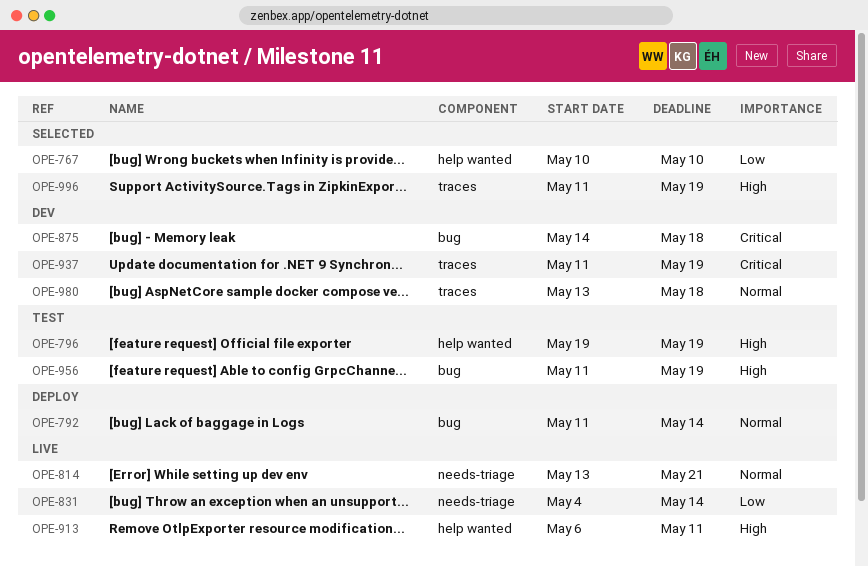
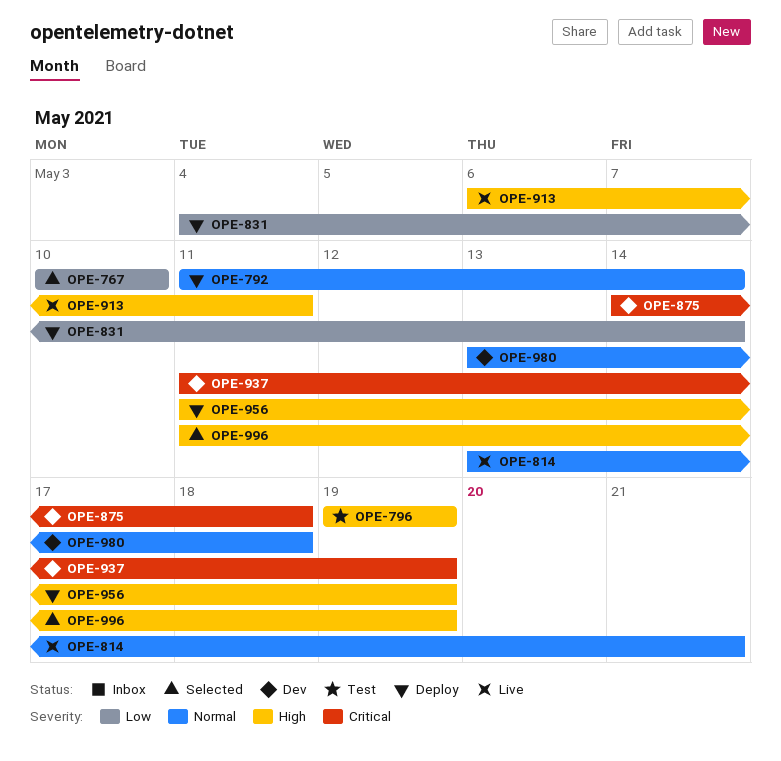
OPE-831, status: Live -> Deploy
OPE-956, status: Test -> Deploy

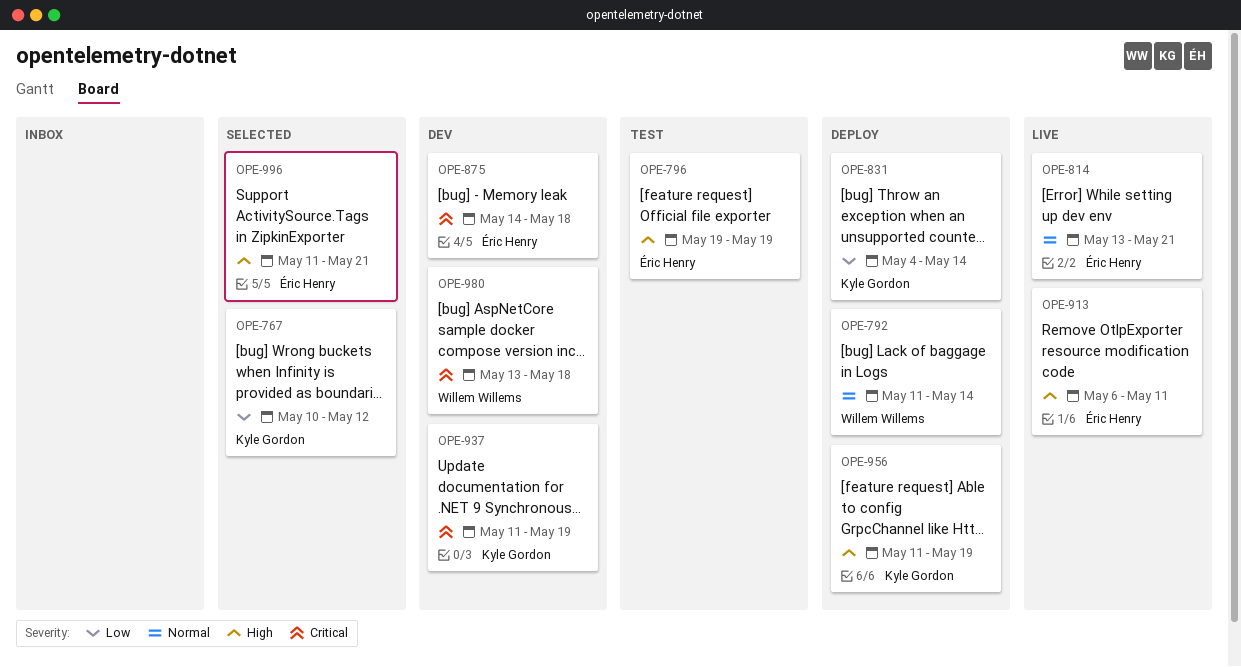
OPE-767, due: May 10 -> May 12
OPE-980, priority: Normal -> Critical
OPE-996, due: May 19 -> May 21

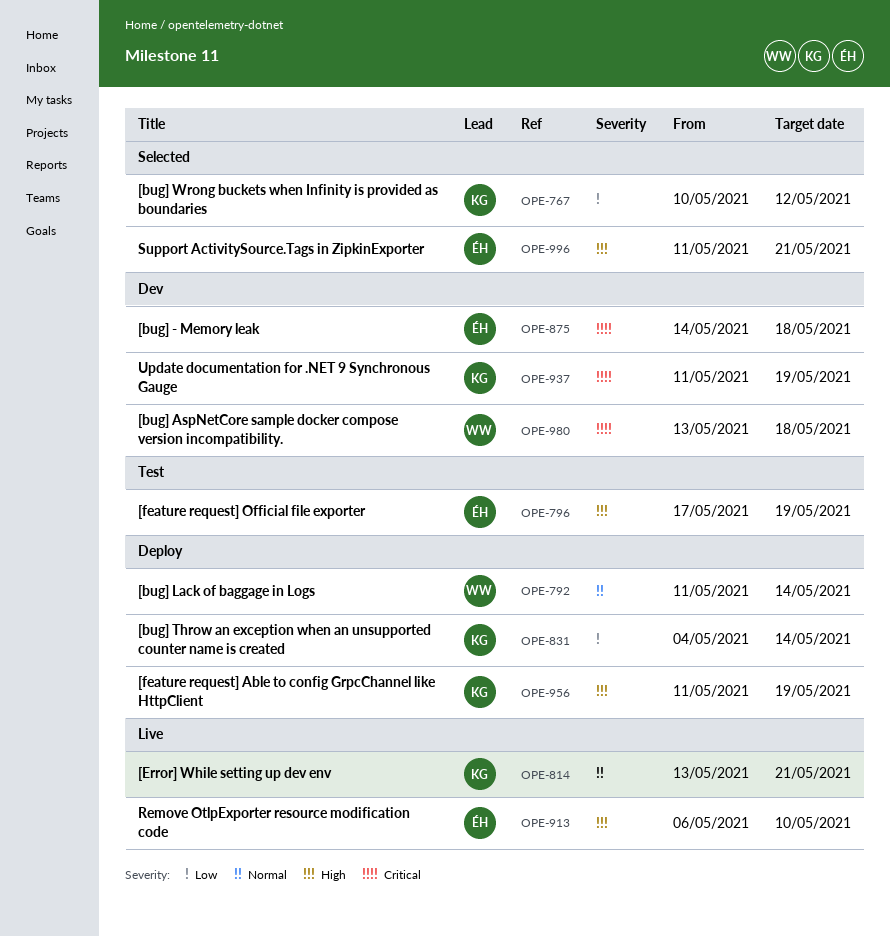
OPE-796, start: May 19 -> May 17
OPE-814, owner: Éric Henry -> Kyle Gordon
OPE-913, due: May 11 -> May 10

